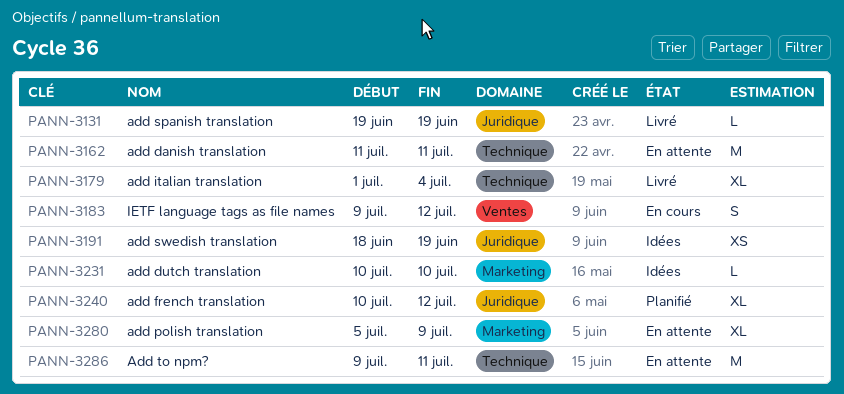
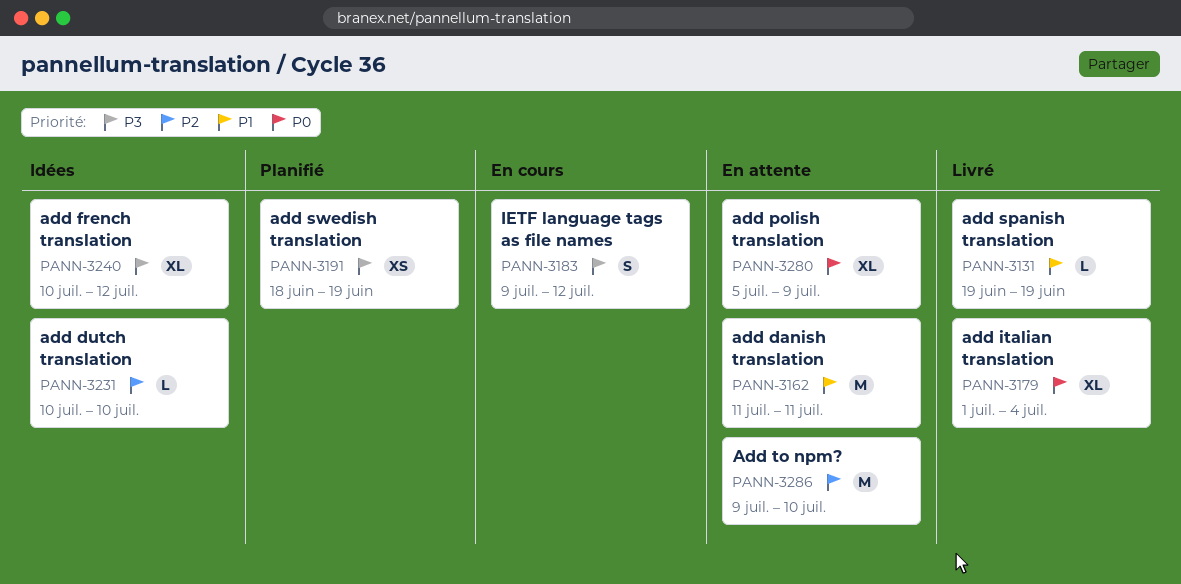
PANN-3191, status: Idées -> Planifié
PANN-3240, status: Planifié -> Idées
PANN-3286, due: Jul 11 -> Jul 10

